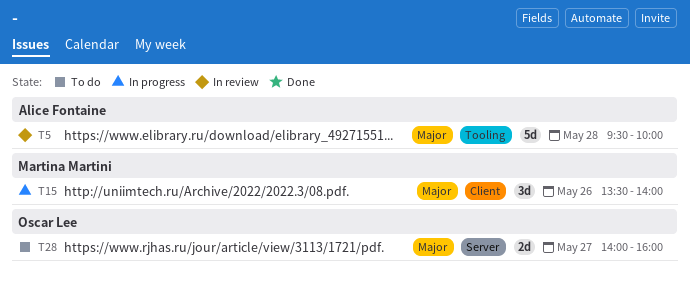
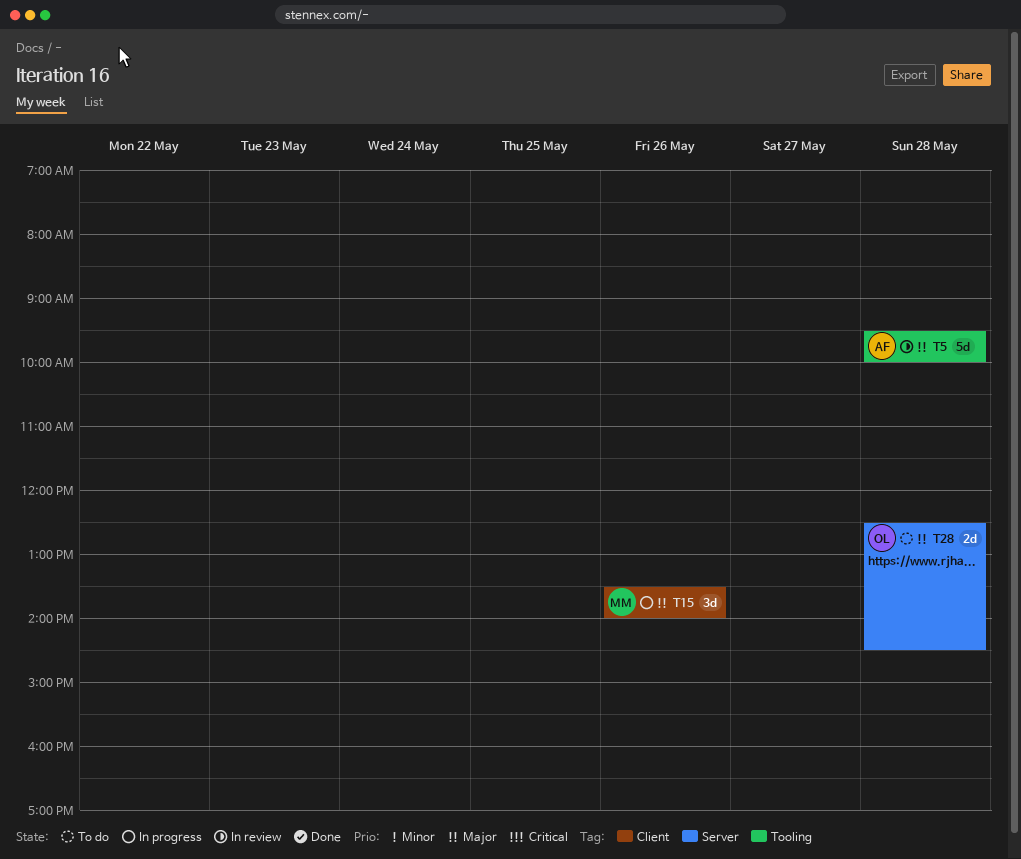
T28, day: May 27 -> May 28
T28, begins: 14:00 -> 12:30
T28, ends: 16:00 -> 14:30

